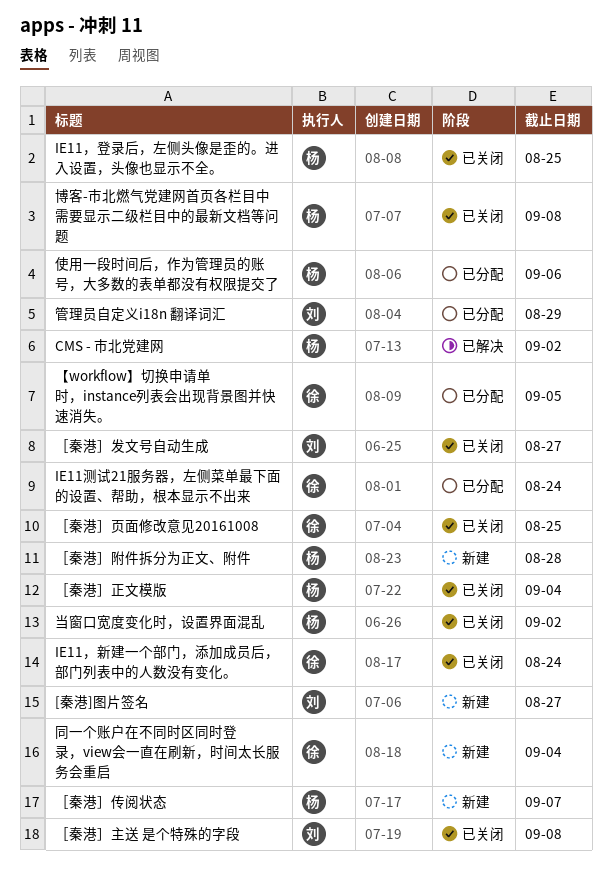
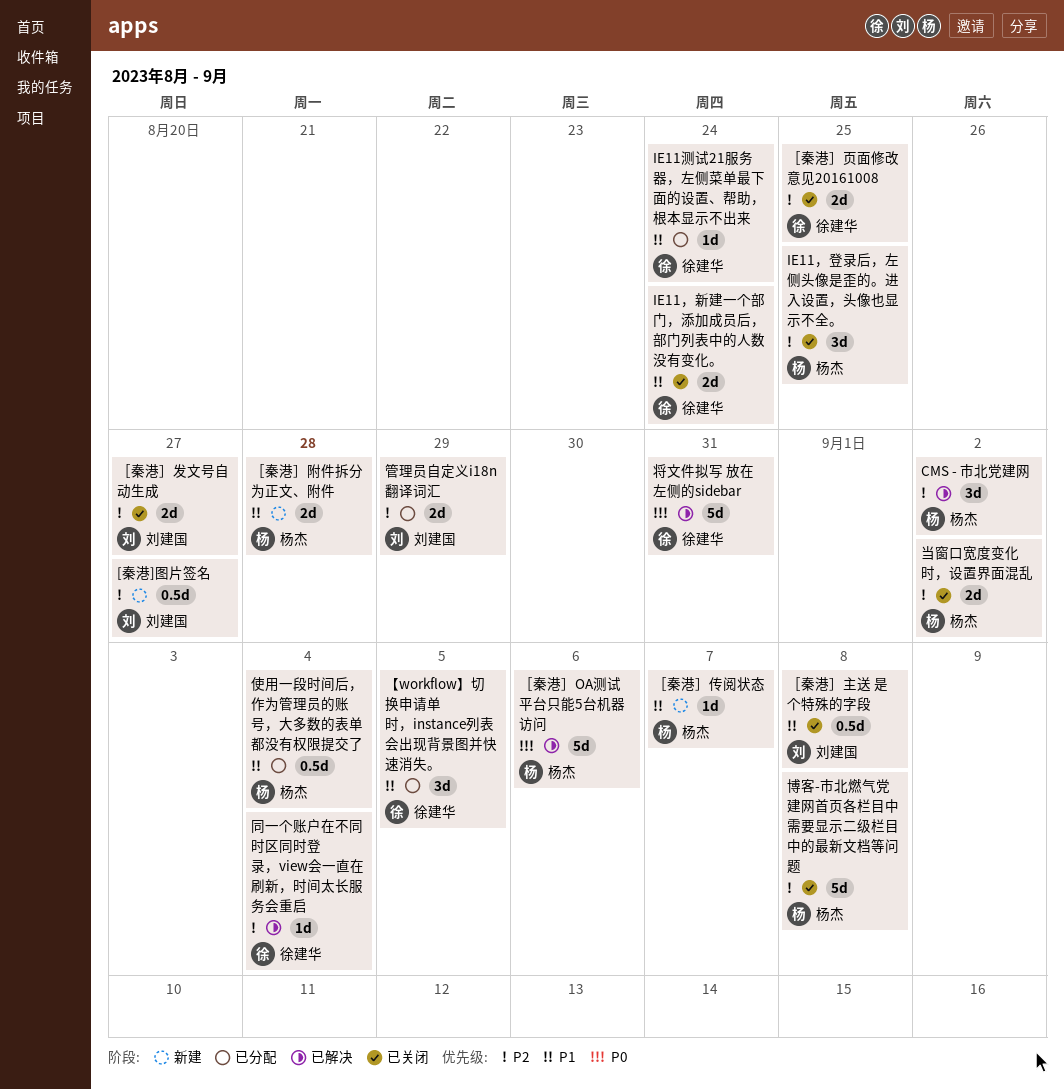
使用一段时间后，作为管理员的账号，大多数的表单都没有权限提交了, due: Sep 6 -> Sep 4
同一个账户在不同时区同时登录，view会一直在刷新，时间太长服务会重启, status: 新建 -> 已解决
将文件拟写 放在左侧的sidebar: none -> present
［秦港］OA测试平台只能5台机器访问: none -> present
［秦港］正文模版: present -> none

